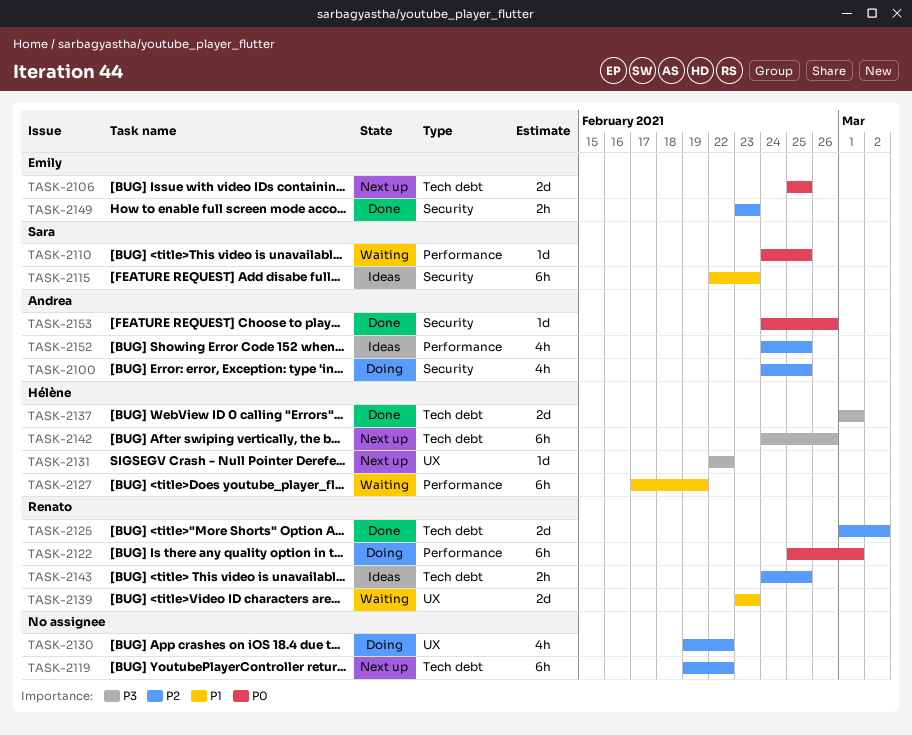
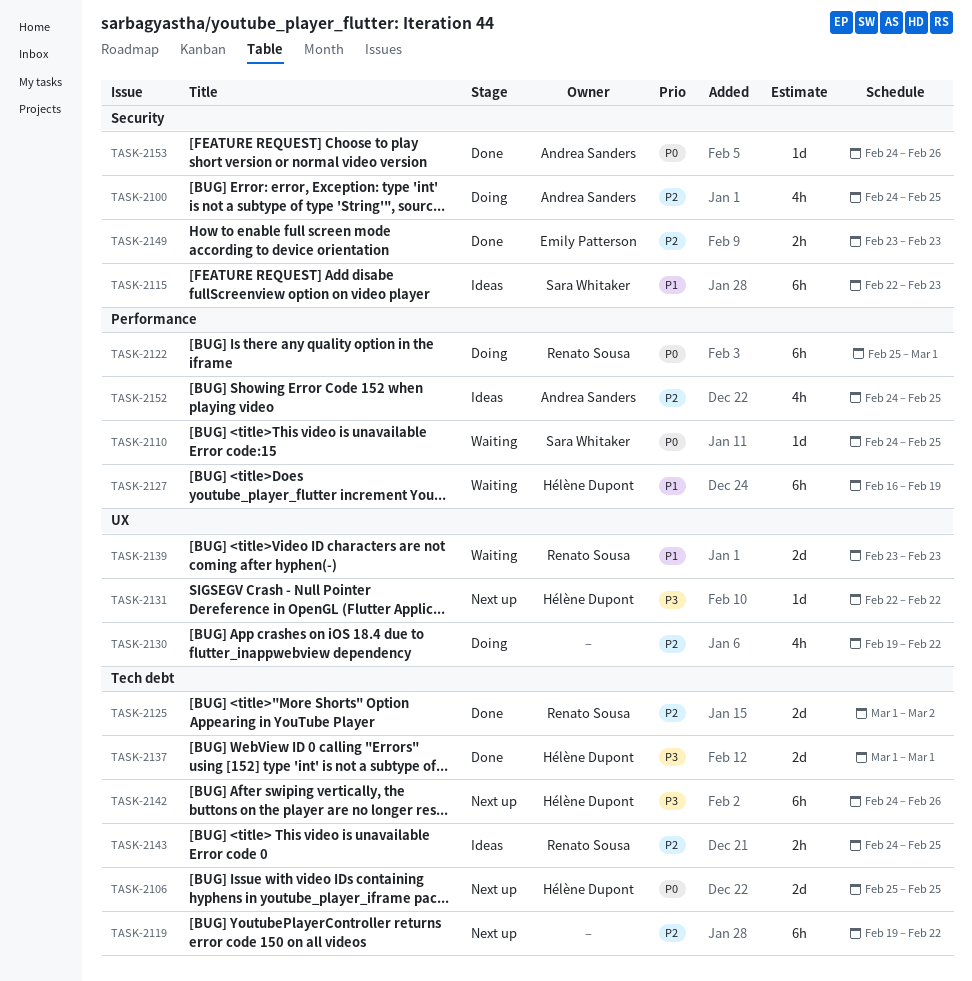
TASK-2106, owner: Emily Patterson -> Hélène Dupont
TASK-2127, start: Feb 17 -> Feb 16

